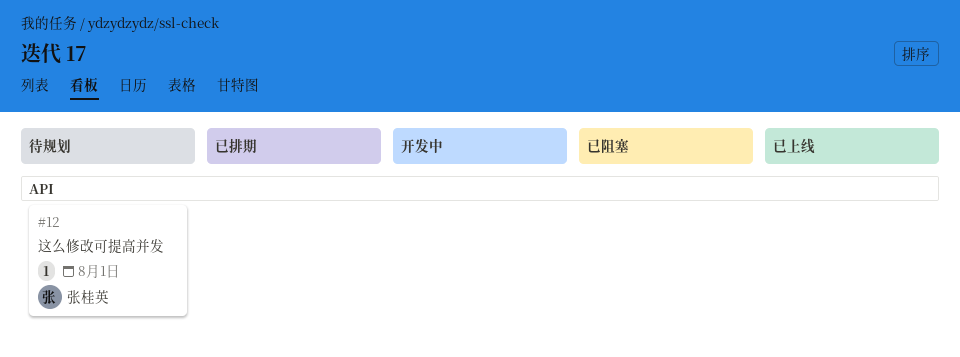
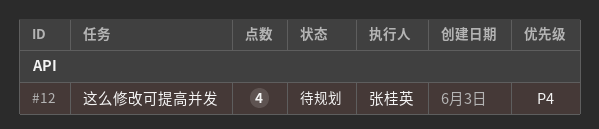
#12, estimate: 1 -> 4

